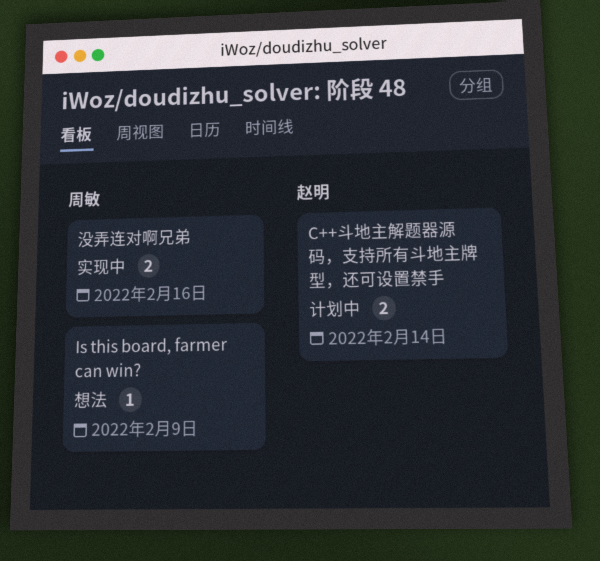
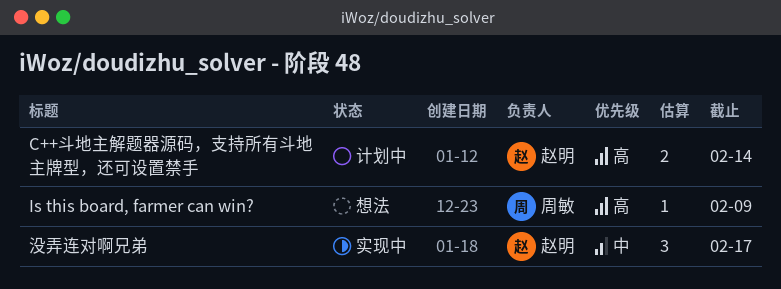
没弄连对啊兄弟, owner: 周敏 -> 赵明
没弄连对啊兄弟, estimate: 2 -> 3
没弄连对啊兄弟, due: Feb 16 -> Feb 17

